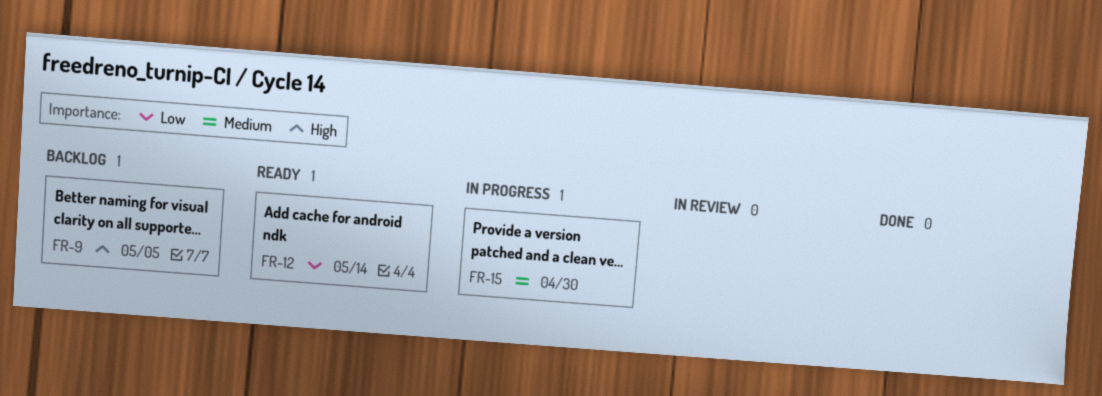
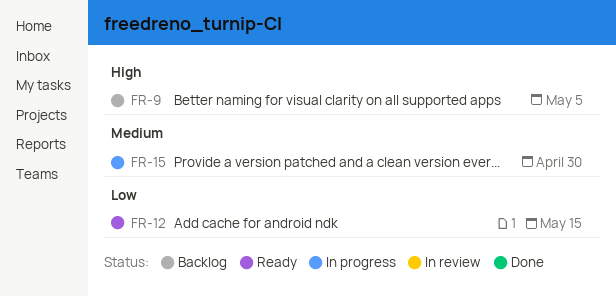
FR-12, due: May 14 -> May 15

